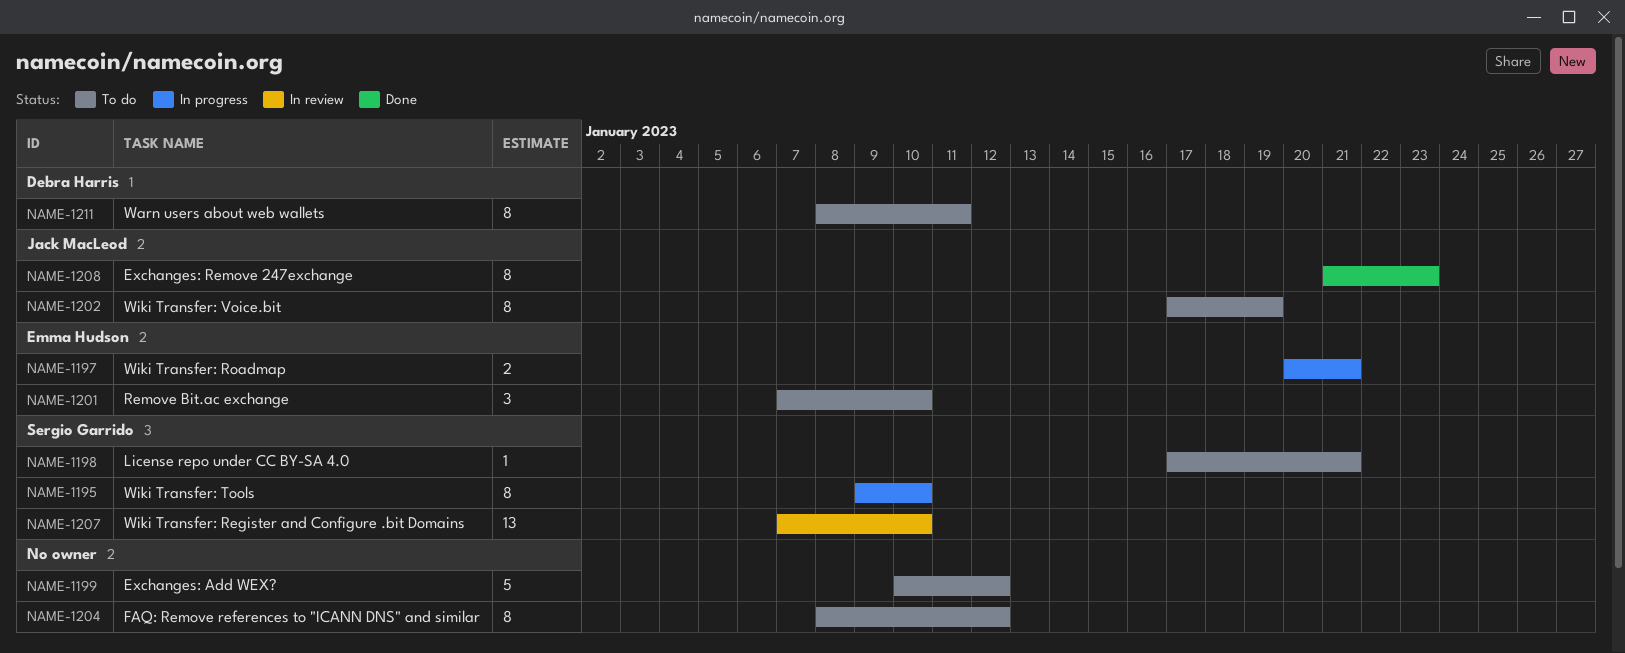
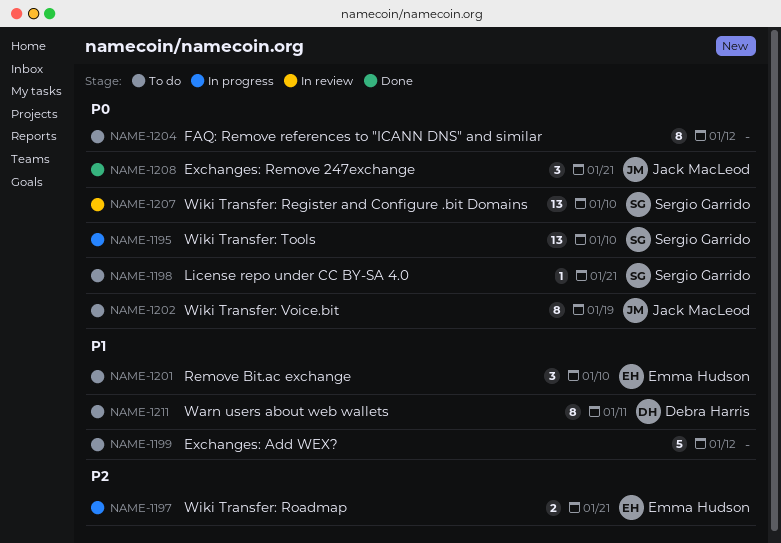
NAME-1195, estimate: 8 -> 13
NAME-1208, estimate: 8 -> 3
NAME-1208, due: Jan 23 -> Jan 21

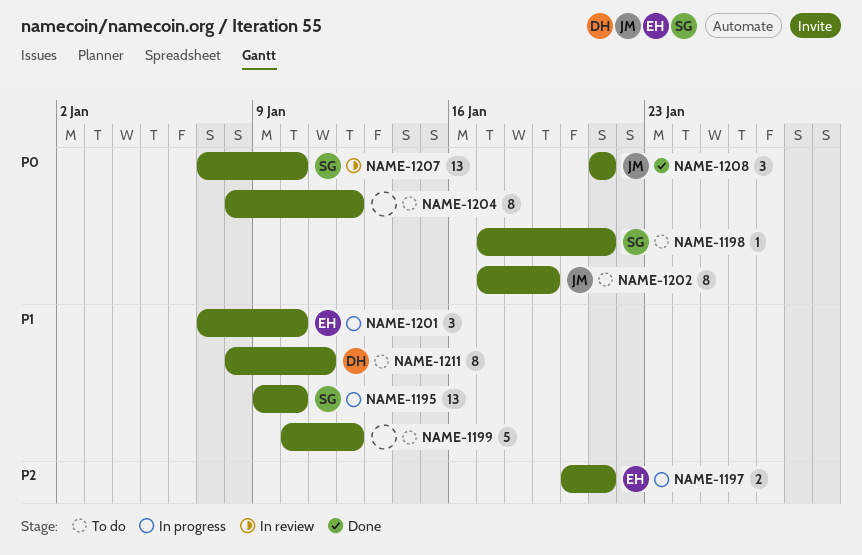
NAME-1195, priority: P0 -> P1
NAME-1201, status: To do -> In progress

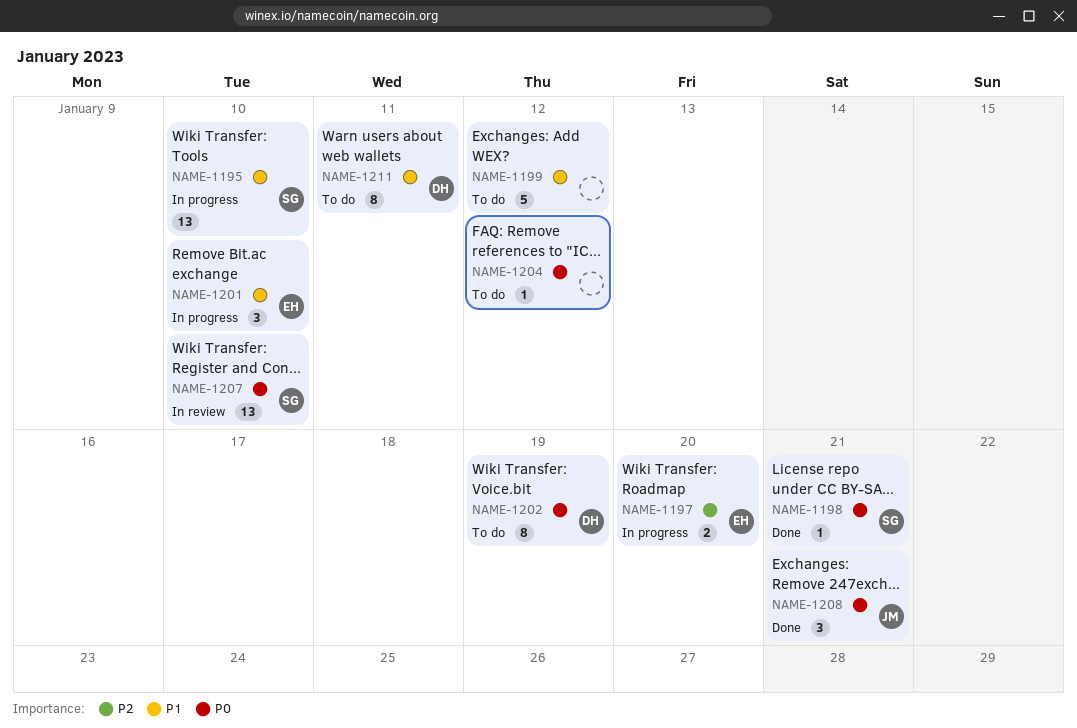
NAME-1197, due: Jan 21 -> Jan 20
NAME-1198, status: To do -> Done
NAME-1202, owner: JM -> DH
NAME-1204, estimate: 8 -> 1

